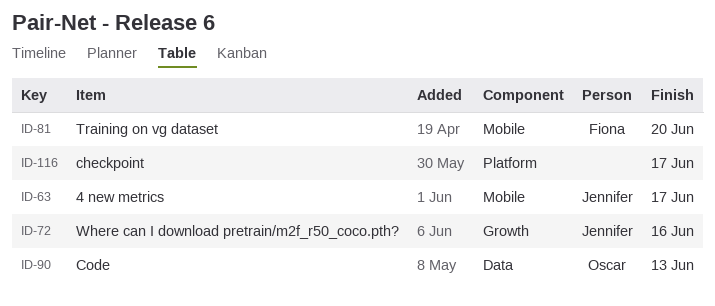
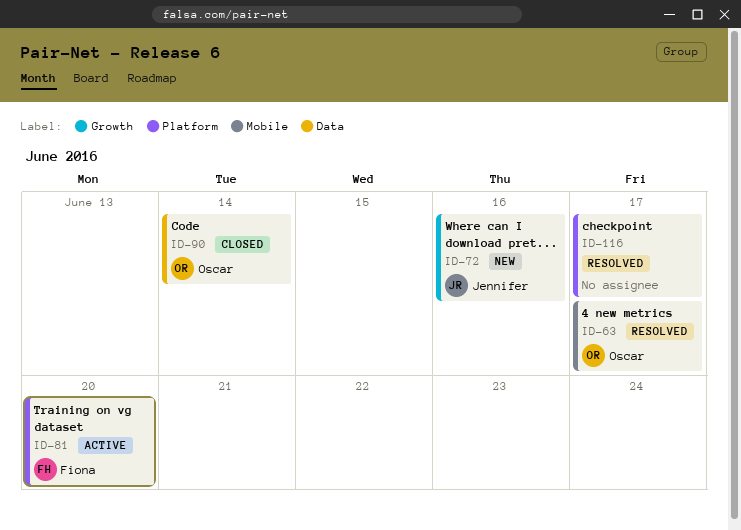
ID-63, owner: Jennifer -> Oscar
ID-81, label: Mobile -> Platform
ID-90, due: Jun 13 -> Jun 14

